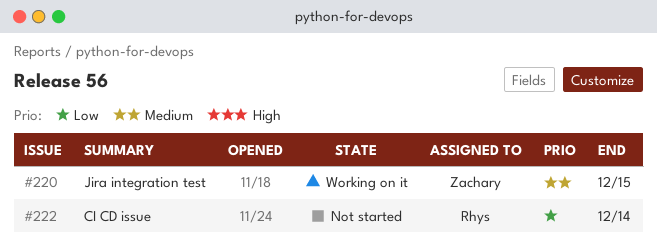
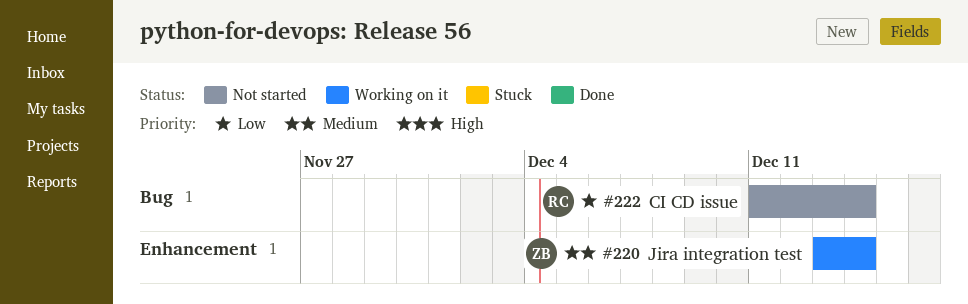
#220, due: Dec 15 -> Dec 14

